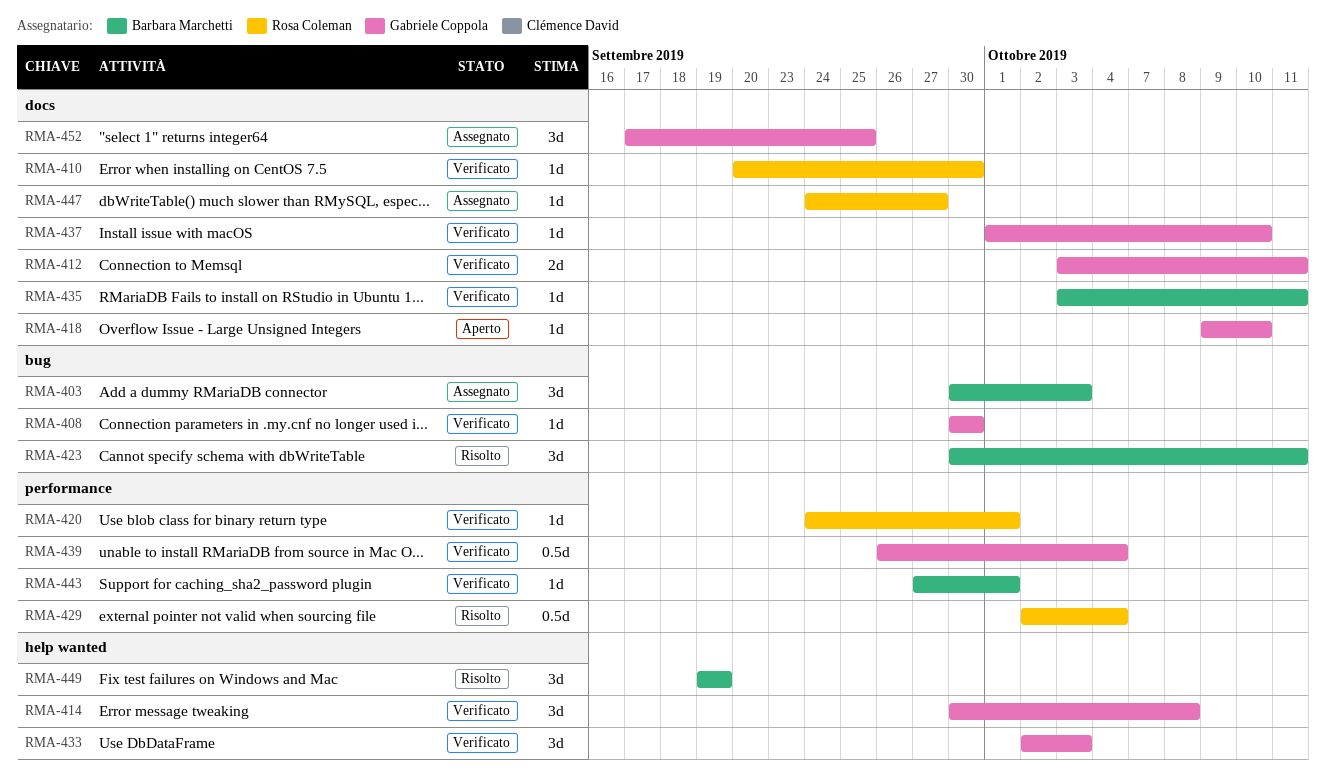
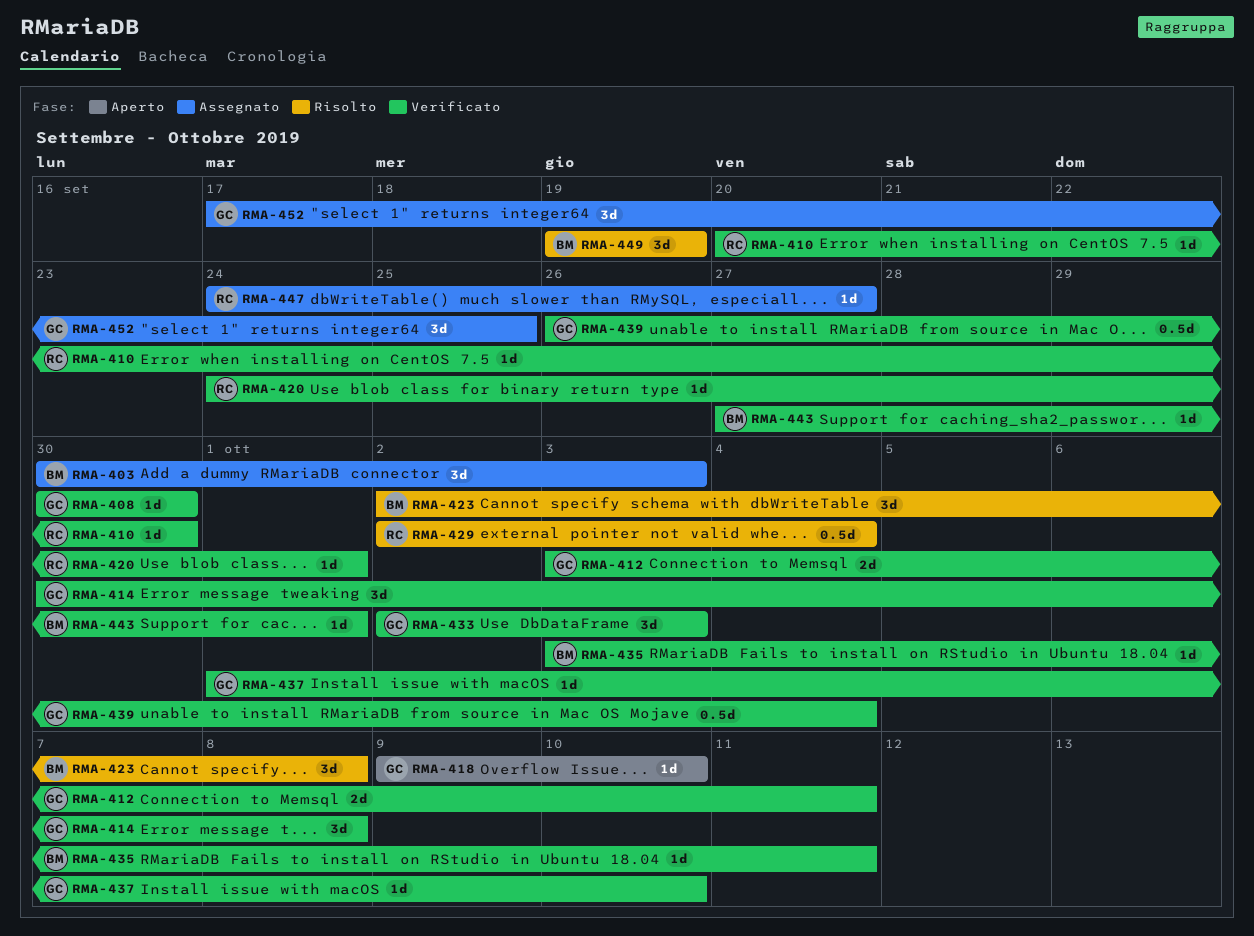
RMA-423, start: Sep 30 -> Oct 2
RMA-423, due: Oct 11 -> Oct 8

